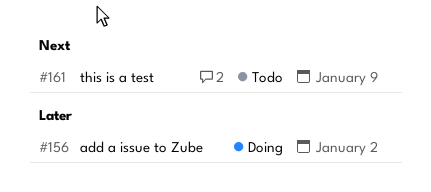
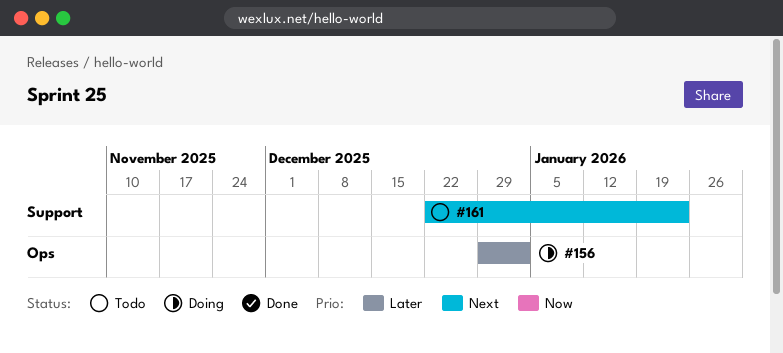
#161, due: Jan 9 -> Jan 23

